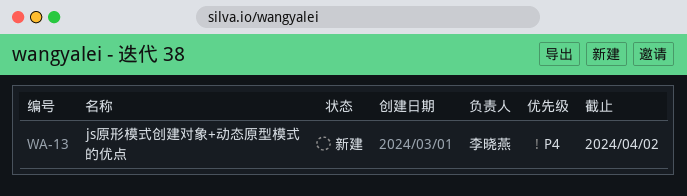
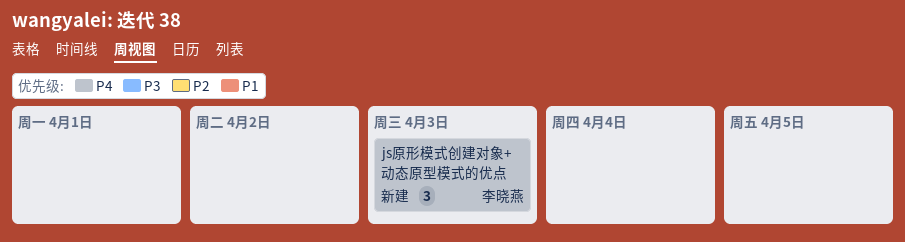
js原形模式创建对象+动态原型模式的优点, due: Apr 2 -> Apr 3

